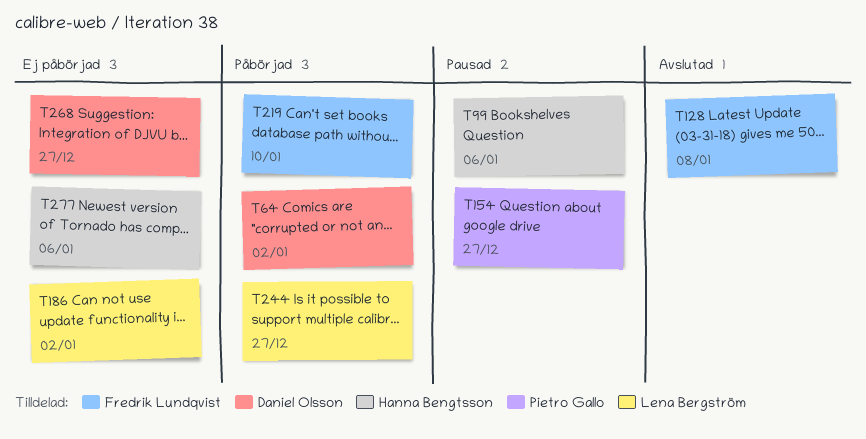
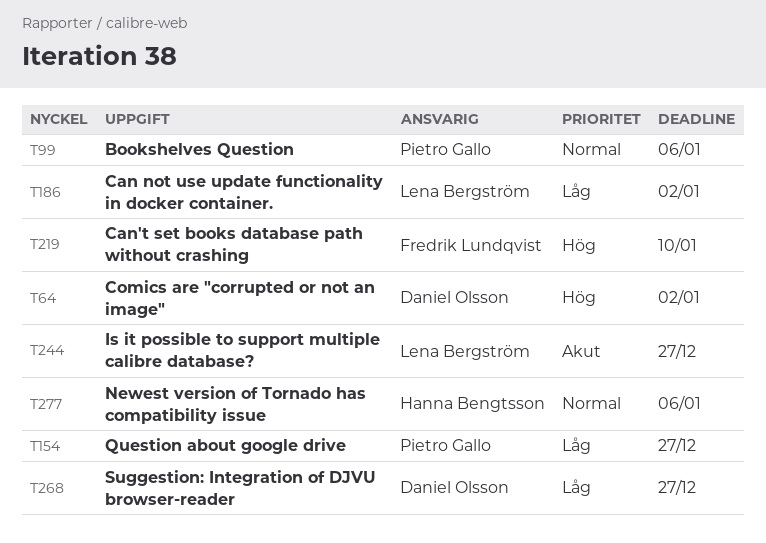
T99, owner: Hanna Bengtsson -> Pietro Gallo
T128: present -> none

